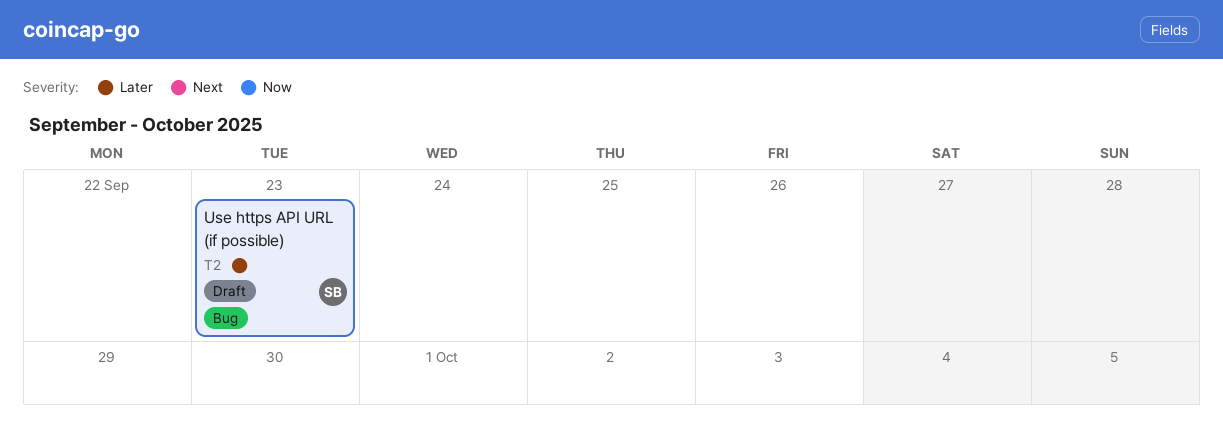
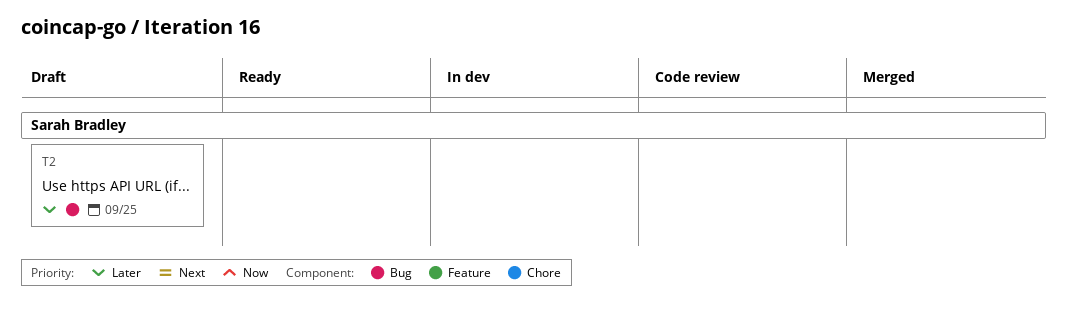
T2, due: Sep 23 -> Sep 25

